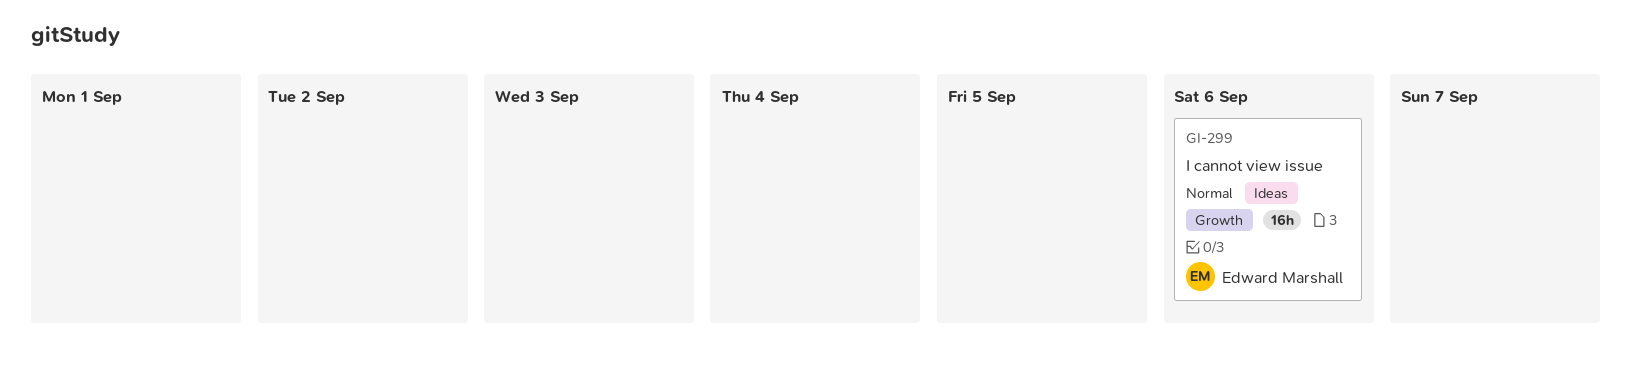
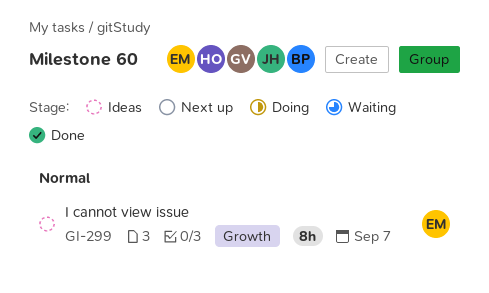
GI-299, estimate: 16h -> 8h
GI-299, due: Sep 6 -> Sep 7

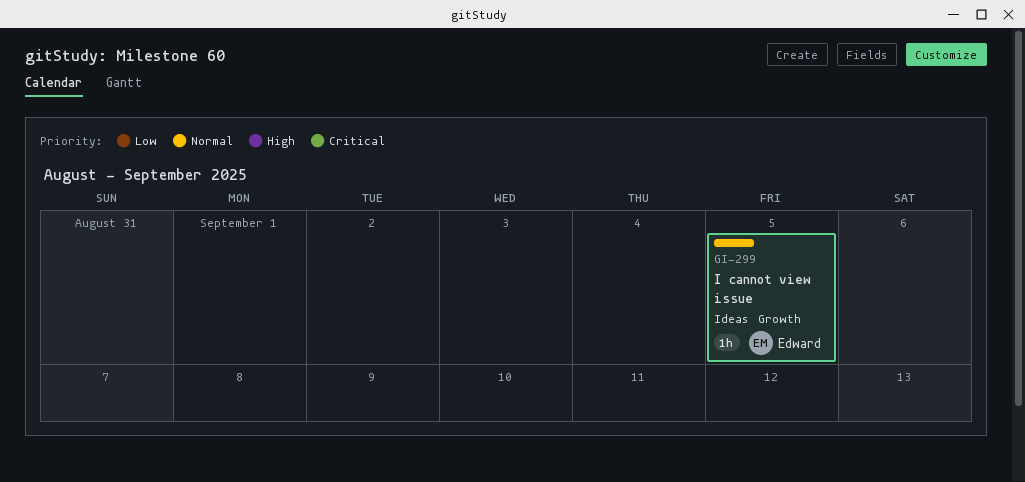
GI-299, estimate: 8h -> 1h
GI-299, due: Sep 7 -> Sep 5

